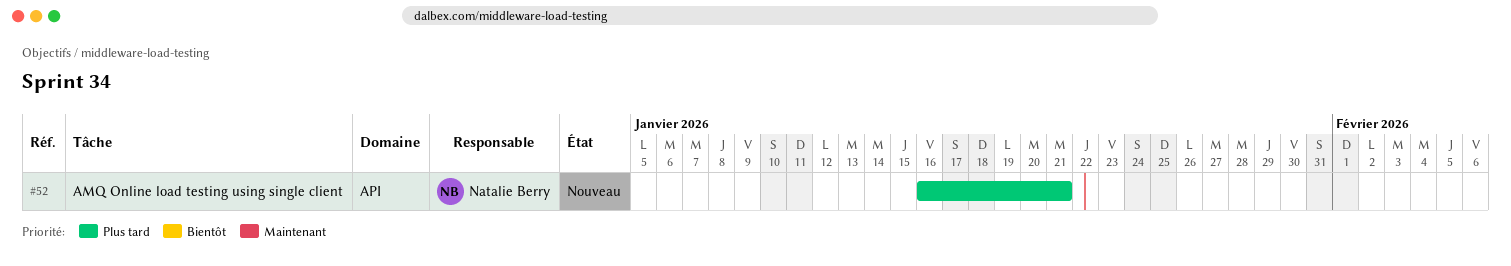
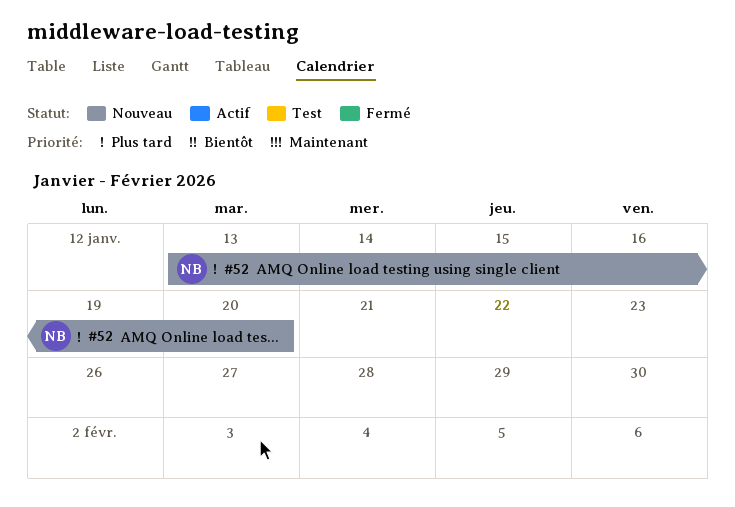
#52, start: Jan 16 -> Jan 13
#52, due: Jan 21 -> Jan 20

